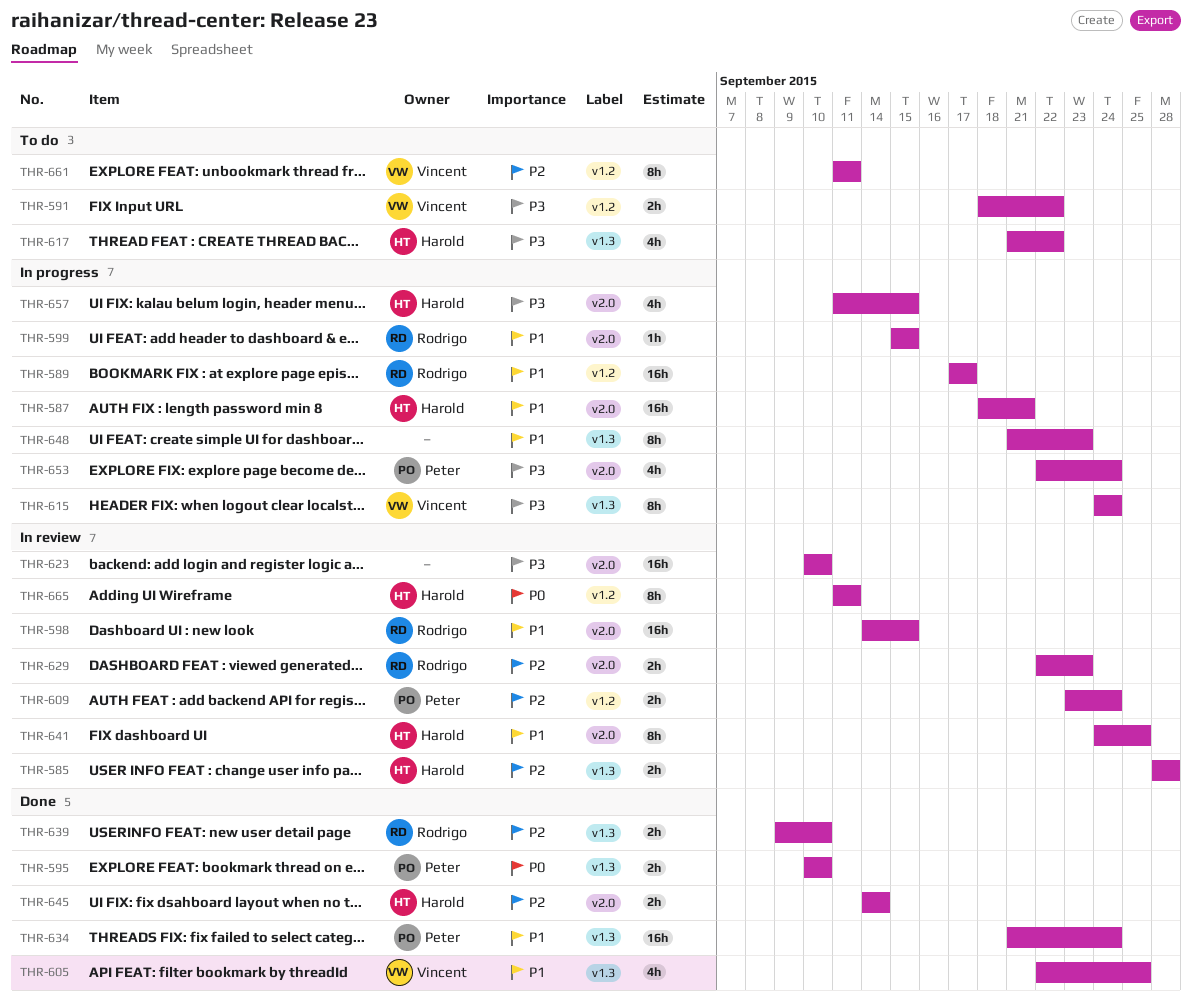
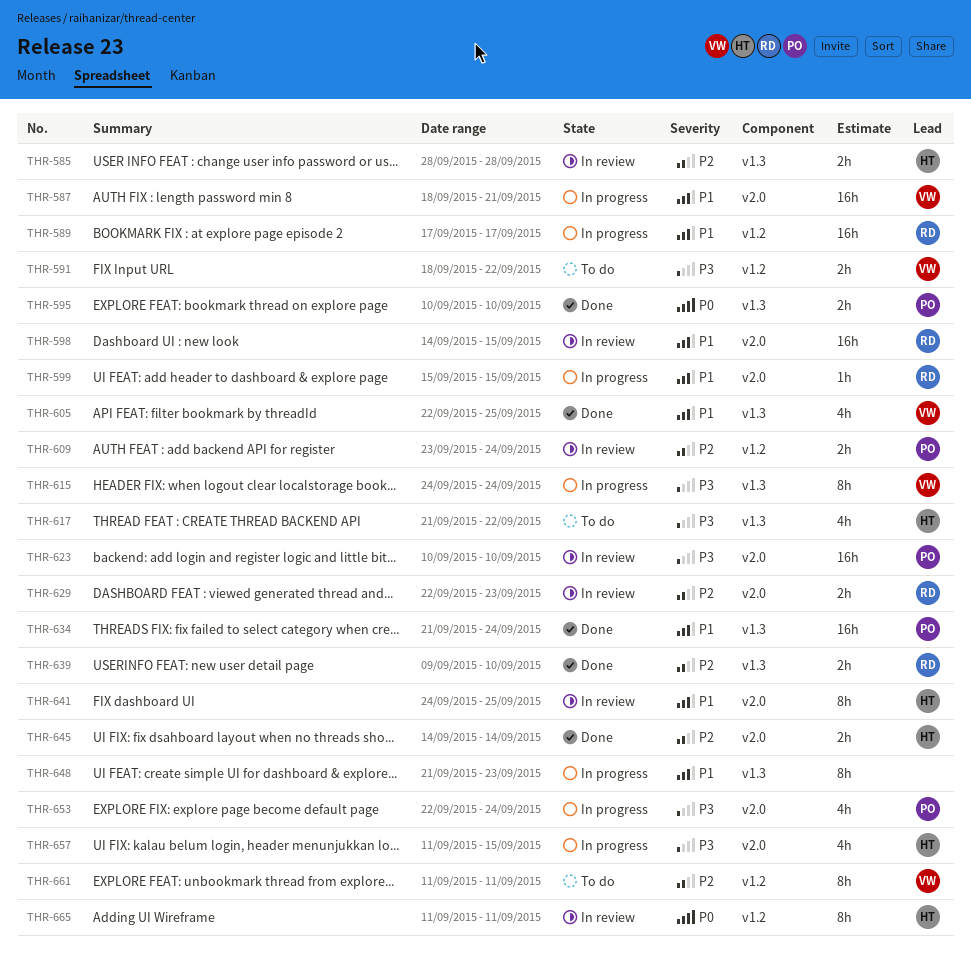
THR-587, owner: Harold -> Vincent
THR-623, owner: none -> Peter

